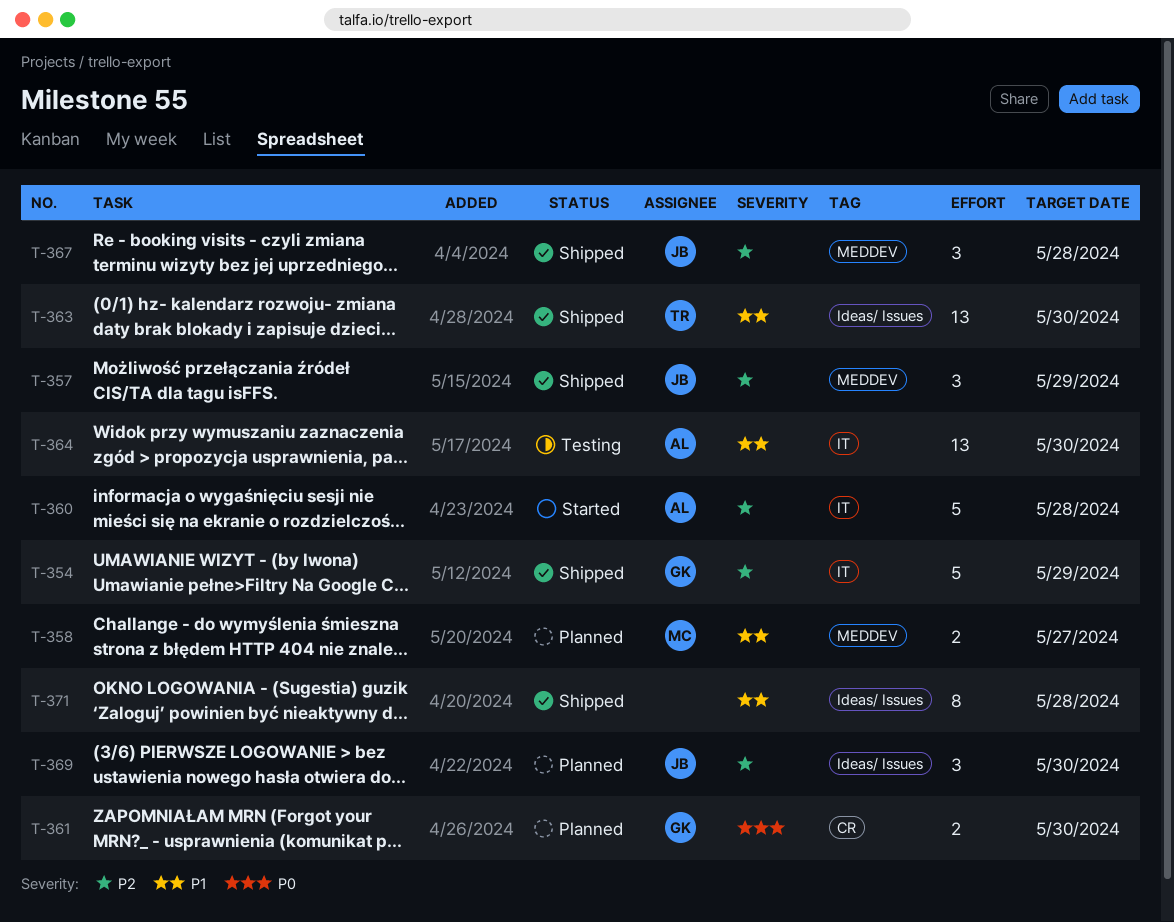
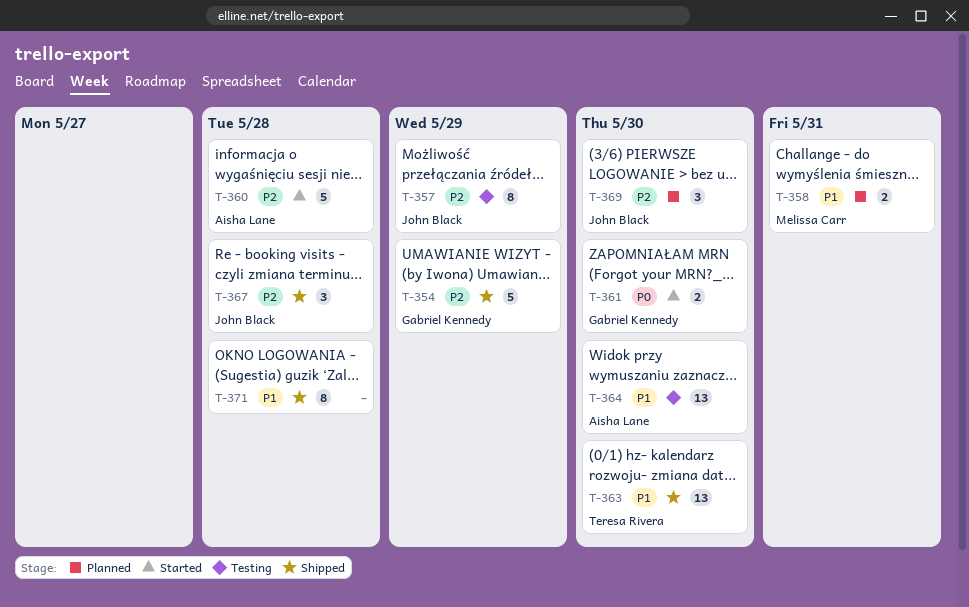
T-357, status: Shipped -> Testing
T-357, estimate: 3 -> 8
T-358, due: May 27 -> May 31
T-361, status: Planned -> Started

